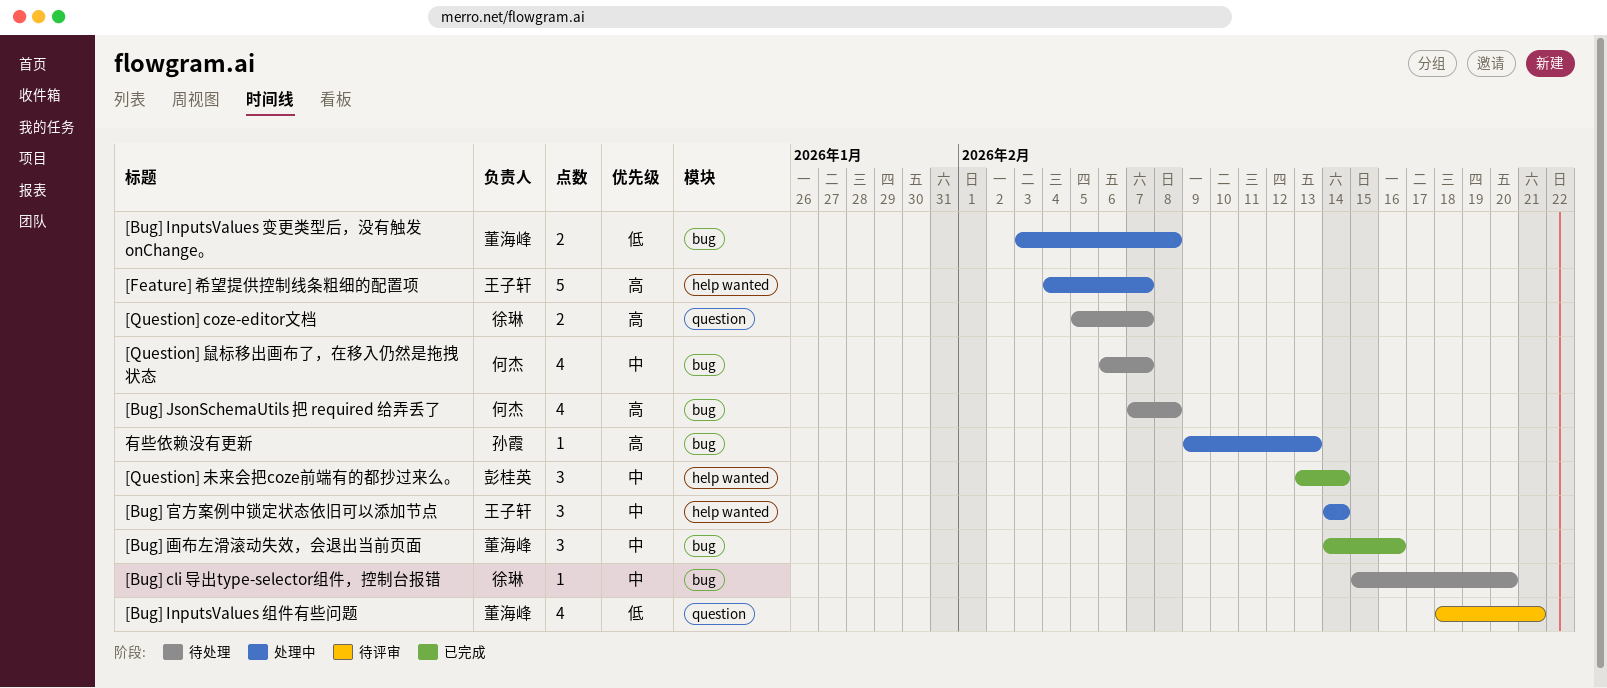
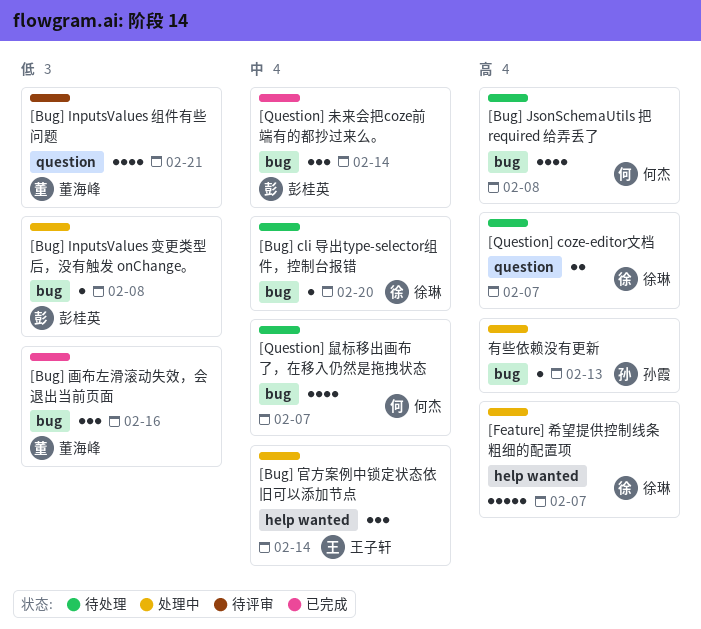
[Bug] InputsValues 变更类型后，没有触发 onChange。, owner: 董海峰 -> 彭桂英
[Bug] InputsValues 变更类型后，没有触发 onChange。, estimate: 2 -> 1
[Bug] 画布左滑滚动失效，会退出当前页面, priority: 中 -> 低
[Feature] 希望提供控制线条粗细的配置项, owner: 王子轩 -> 徐琳
[Question] 未来会把coze前端有的都抄过来么。, label: help wanted -> bug

